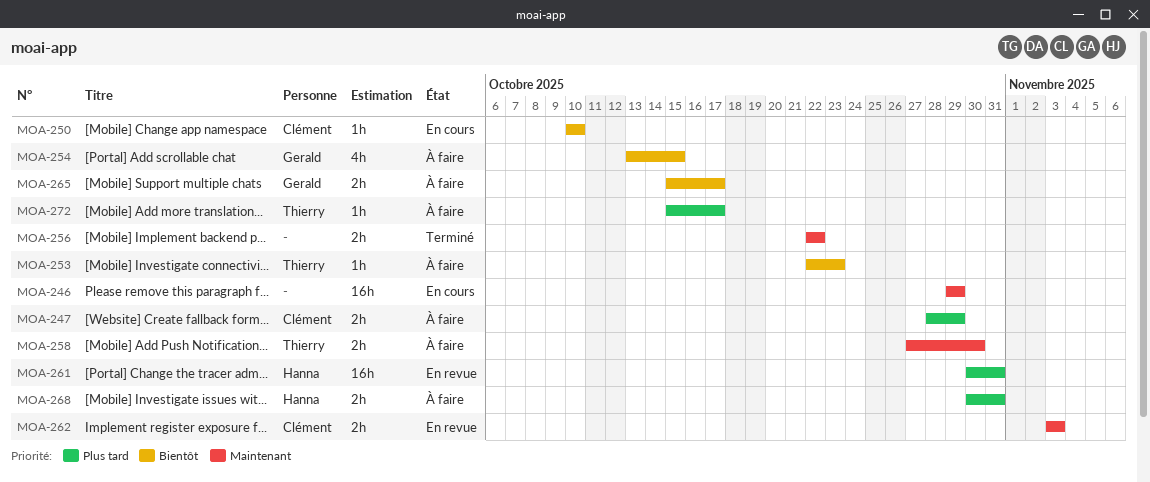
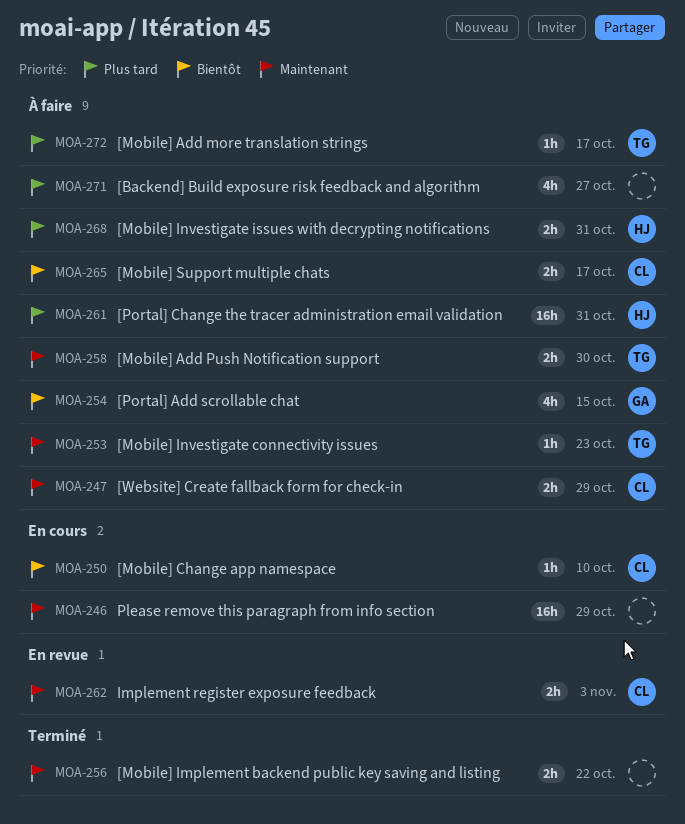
MOA-247, priority: Plus tard -> Maintenant
MOA-253, priority: Bientôt -> Maintenant
MOA-261, status: En revue -> À faire
MOA-265, owner: Gerald -> Clément
MOA-271: none -> present

